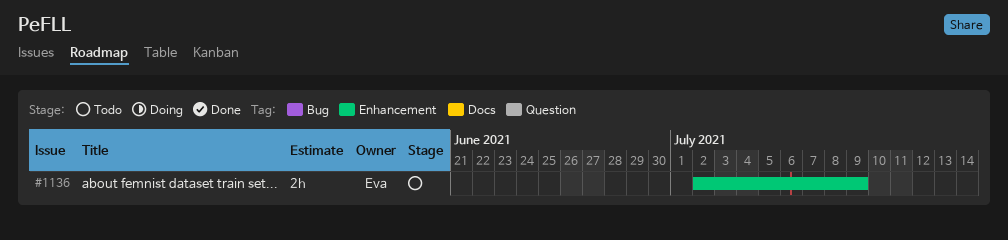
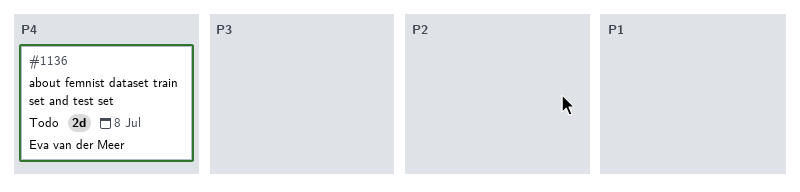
#1136, estimate: 2h -> 2d
#1136, due: Jul 9 -> Jul 8

